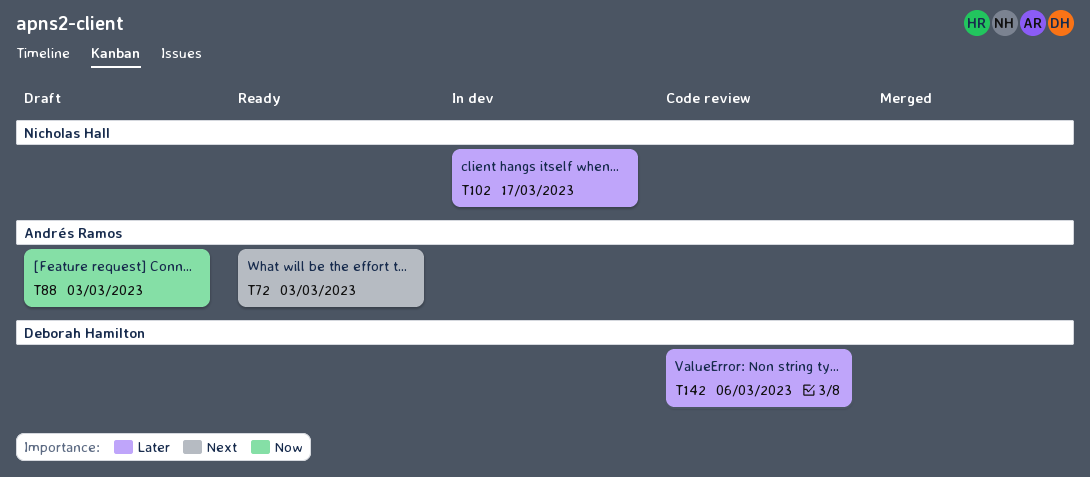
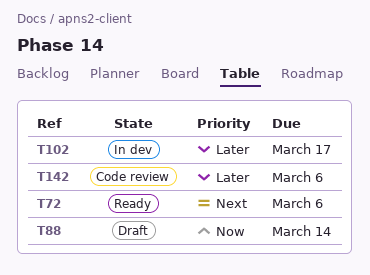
T72, due: Mar 3 -> Mar 6
T88, due: Mar 3 -> Mar 14

